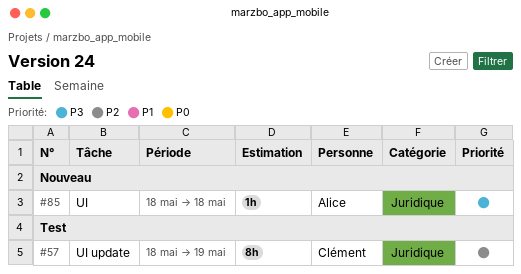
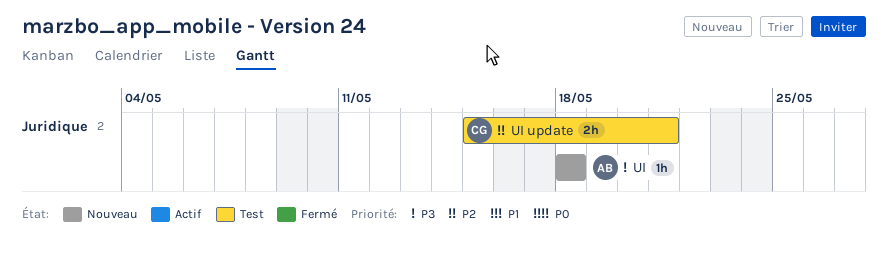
UI update, estimate: 8h -> 2h
UI update, start: May 18 -> May 15
UI update, due: May 19 -> May 21

